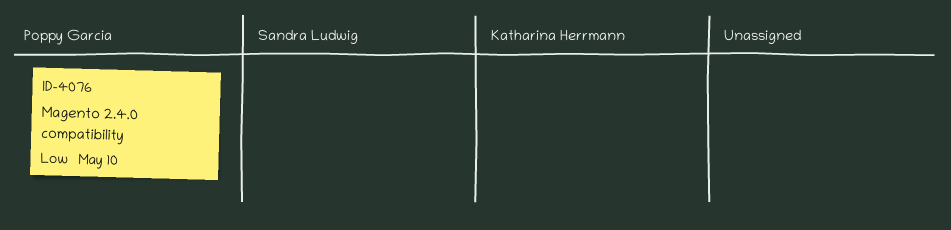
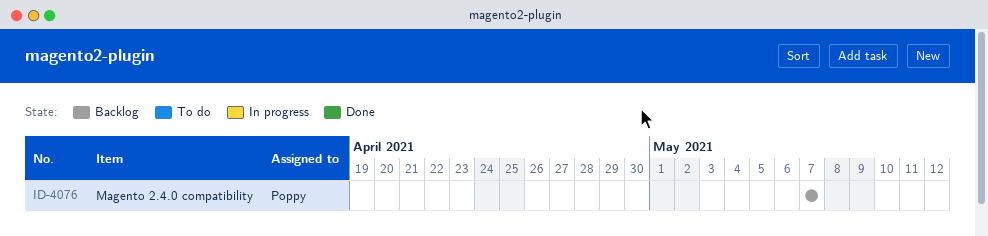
ID-4076, due: May 10 -> May 7

